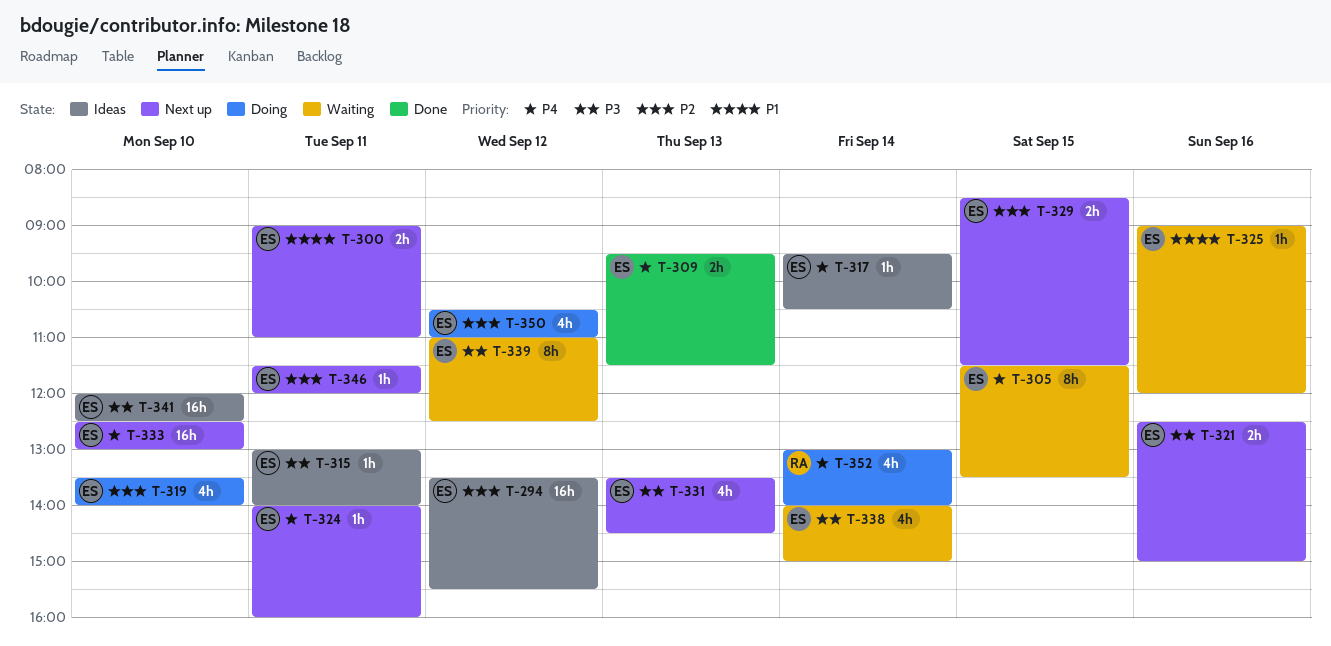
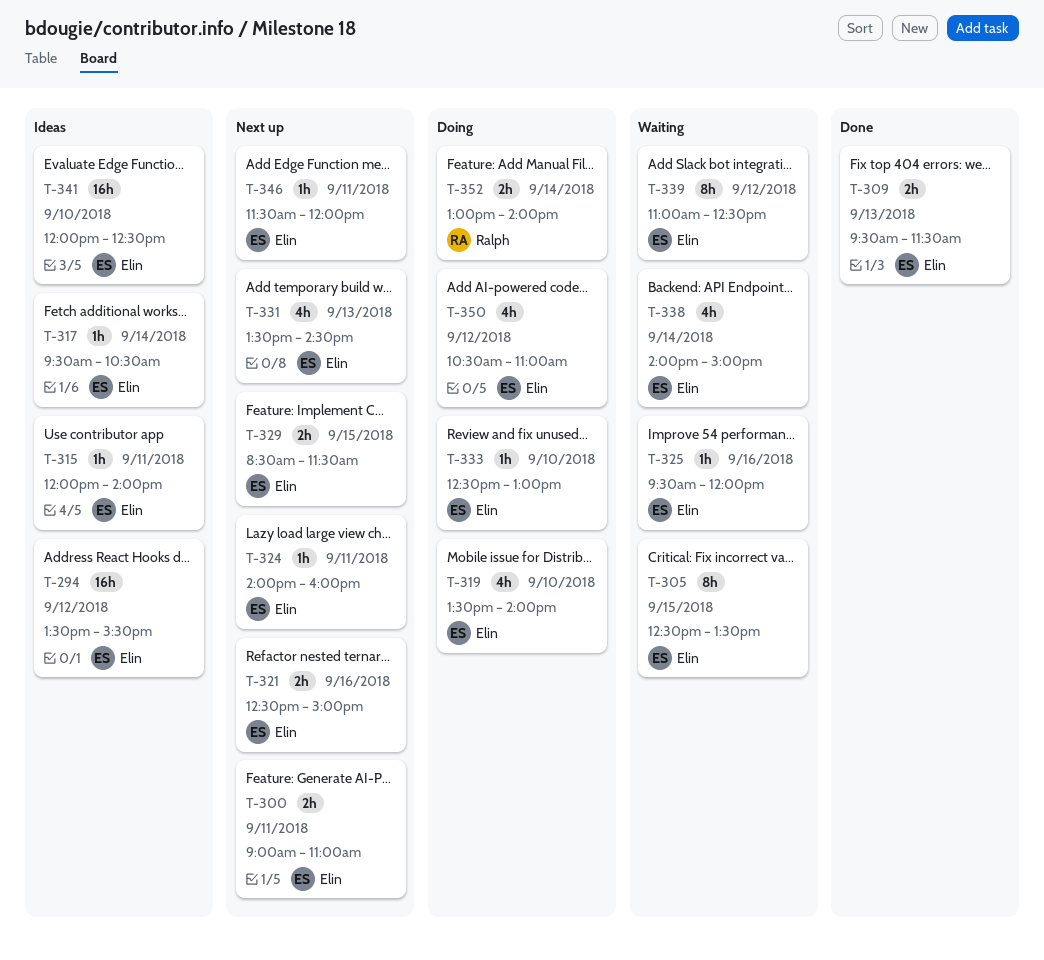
T-305, begins: 11:30 -> 12:30
T-315, begins: 13:00 -> 12:00
T-325, begins: 09:00 -> 09:30
T-333, status: Next up -> Doing
T-333, estimate: 16h -> 1h
T-352, estimate: 4h -> 2h

